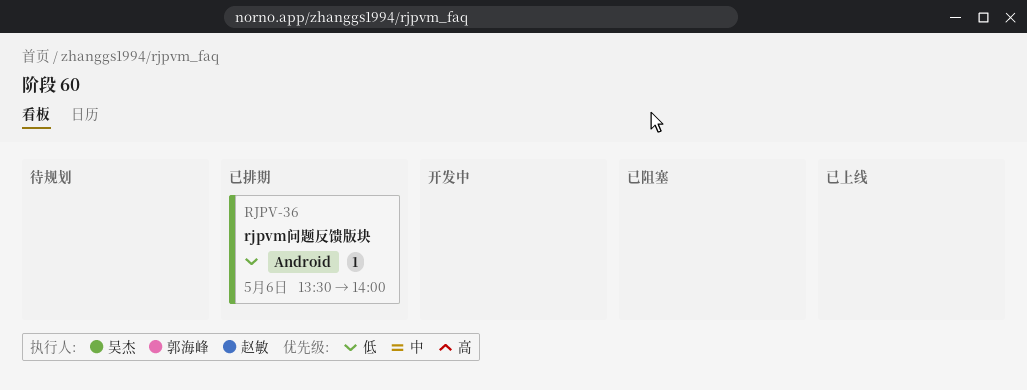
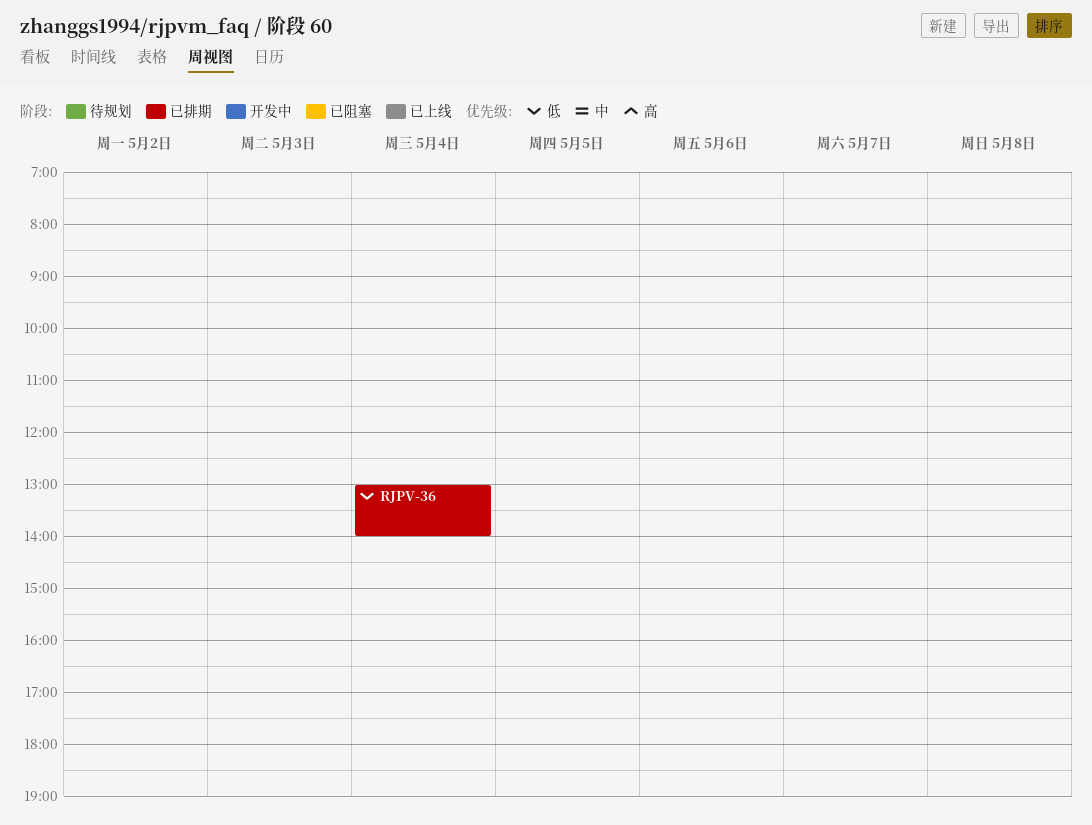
RJPV-36, day: May 6 -> May 4
RJPV-36, begins: 13:30 -> 13:00

